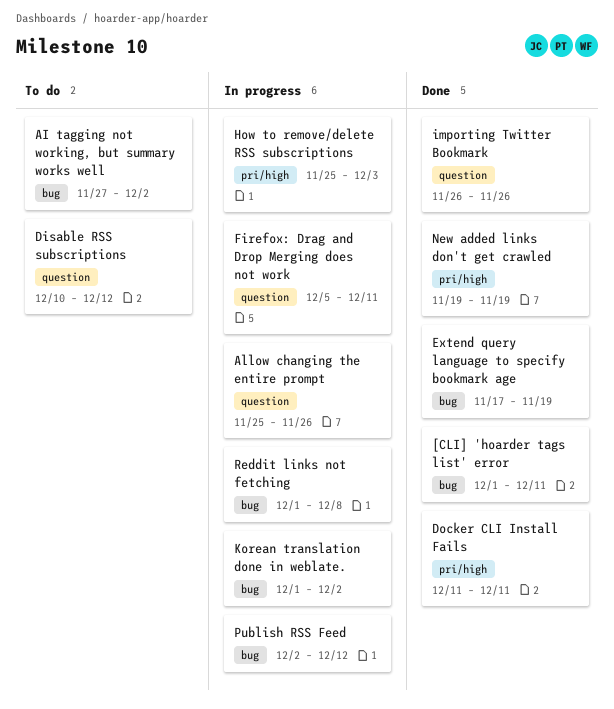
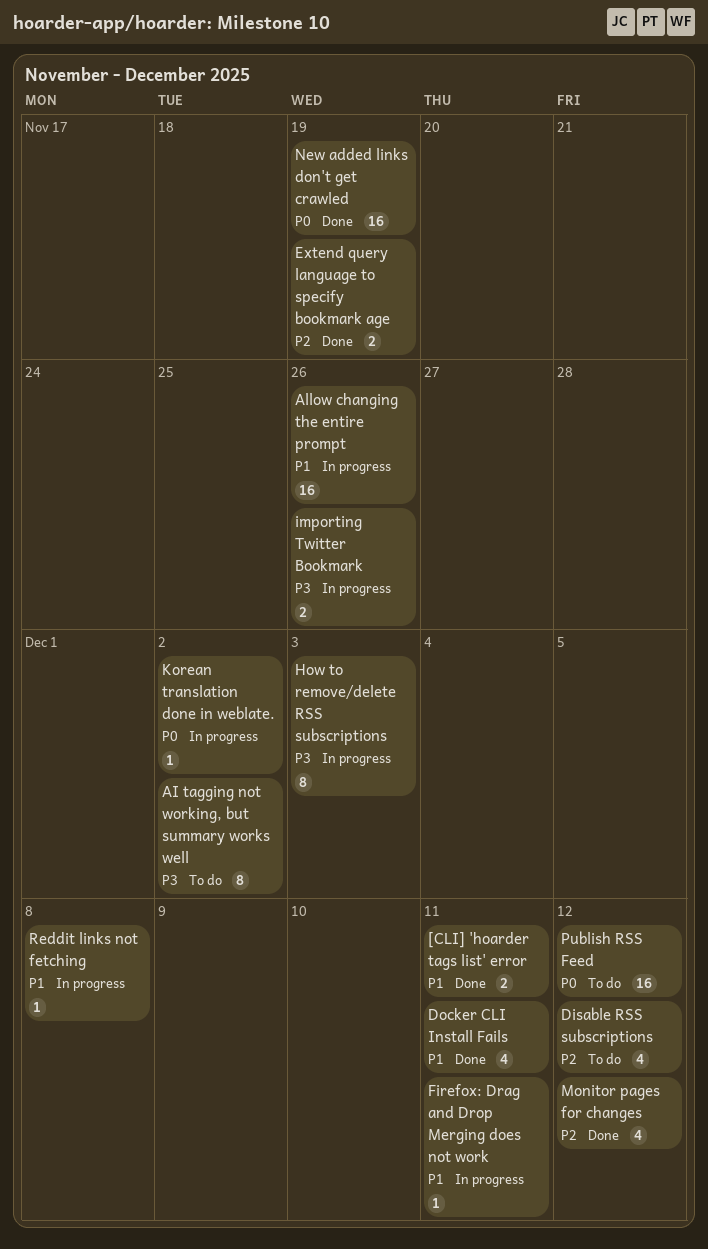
importing Twitter Bookmark, status: Done -> In progress
Monitor pages for changes: none -> present
Publish RSS Feed, status: In progress -> To do

